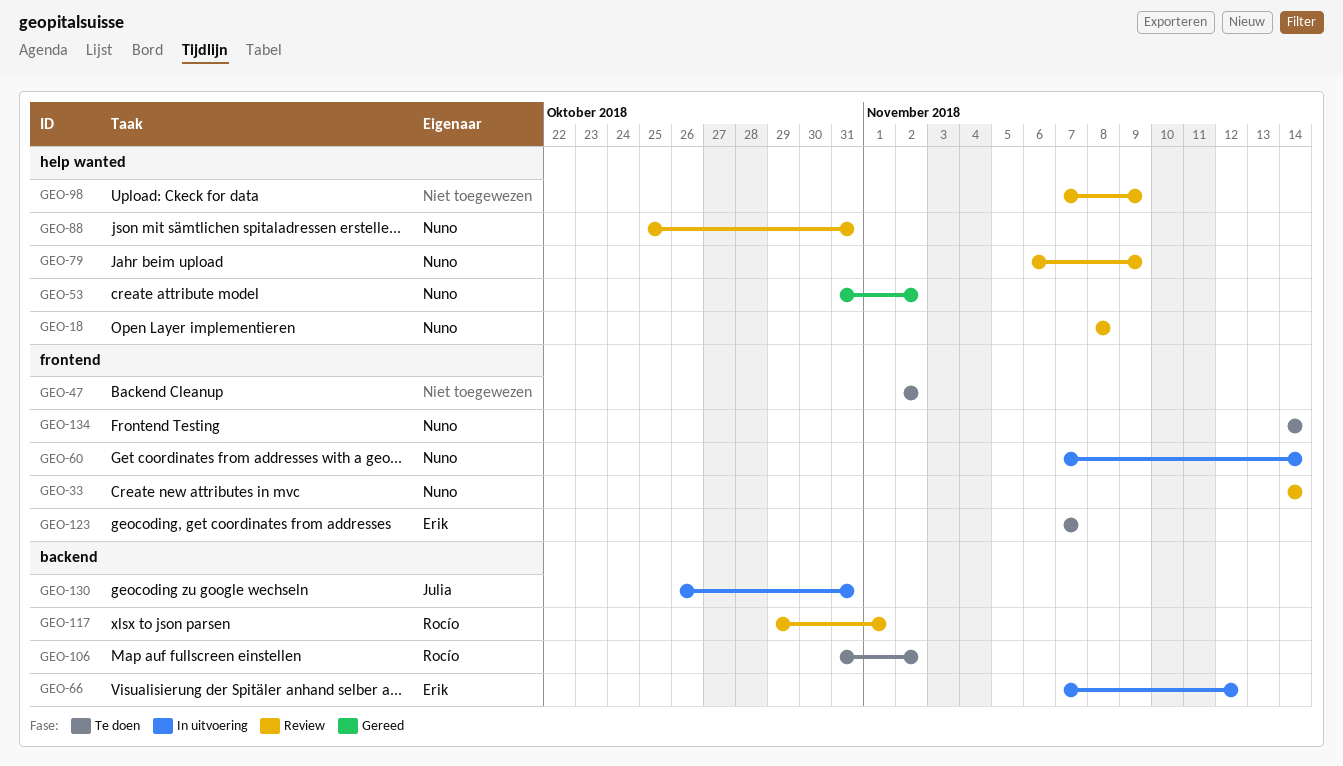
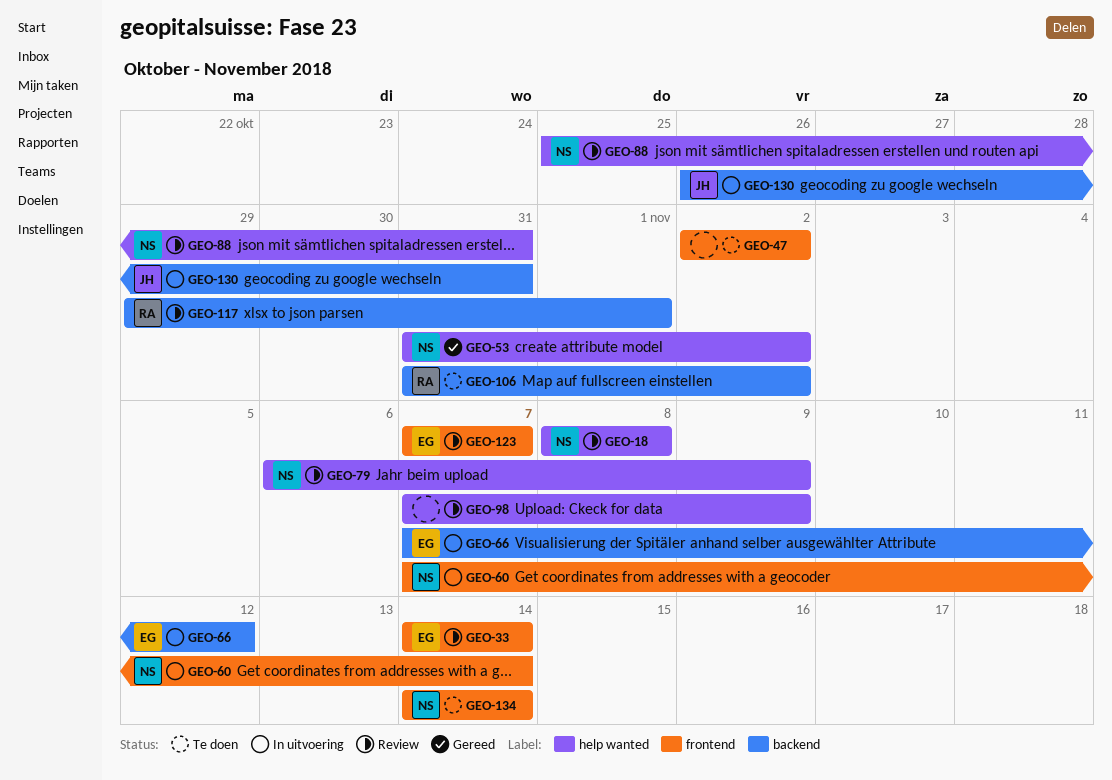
GEO-33, owner: Nuno -> Erik
GEO-123, status: Te doen -> Review

